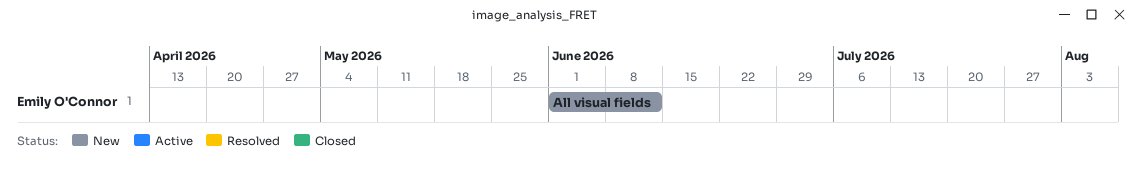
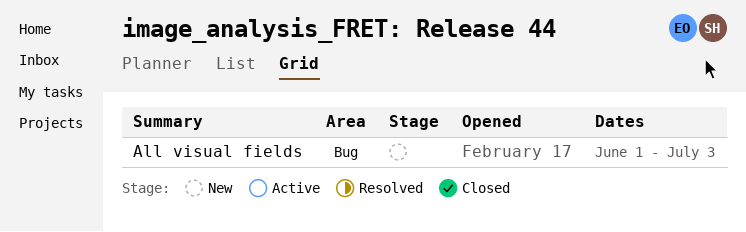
All visual fields, due: Jun 12 -> Jul 3

